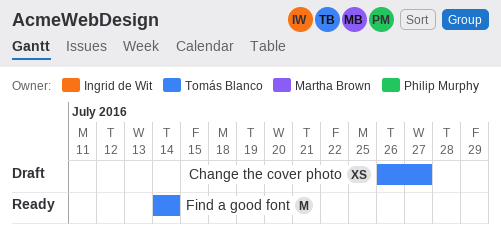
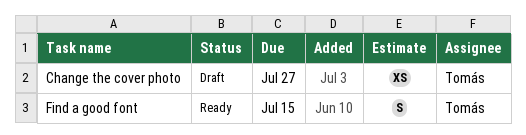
Find a good font, estimate: M -> S
Find a good font, due: Jul 14 -> Jul 15

